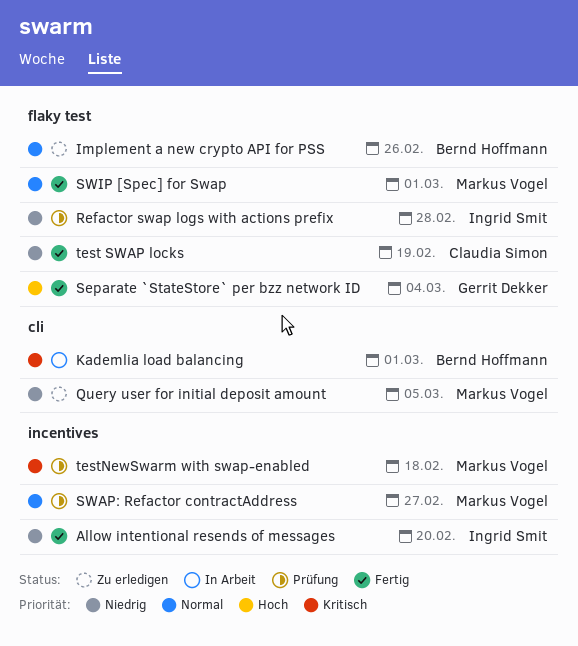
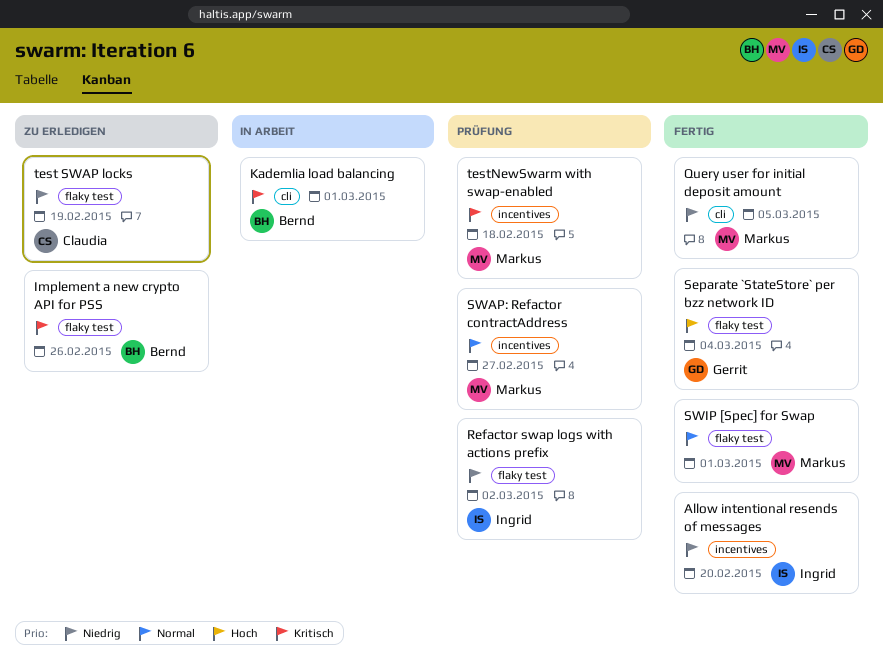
Implement a new crypto API for PSS, priority: Normal -> Kritisch
Query user for initial deposit amount, status: Zu erledigen -> Fertig
Refactor swap logs with actions prefix, due: Feb 28 -> Mar 2
test SWAP locks, status: Fertig -> Zu erledigen

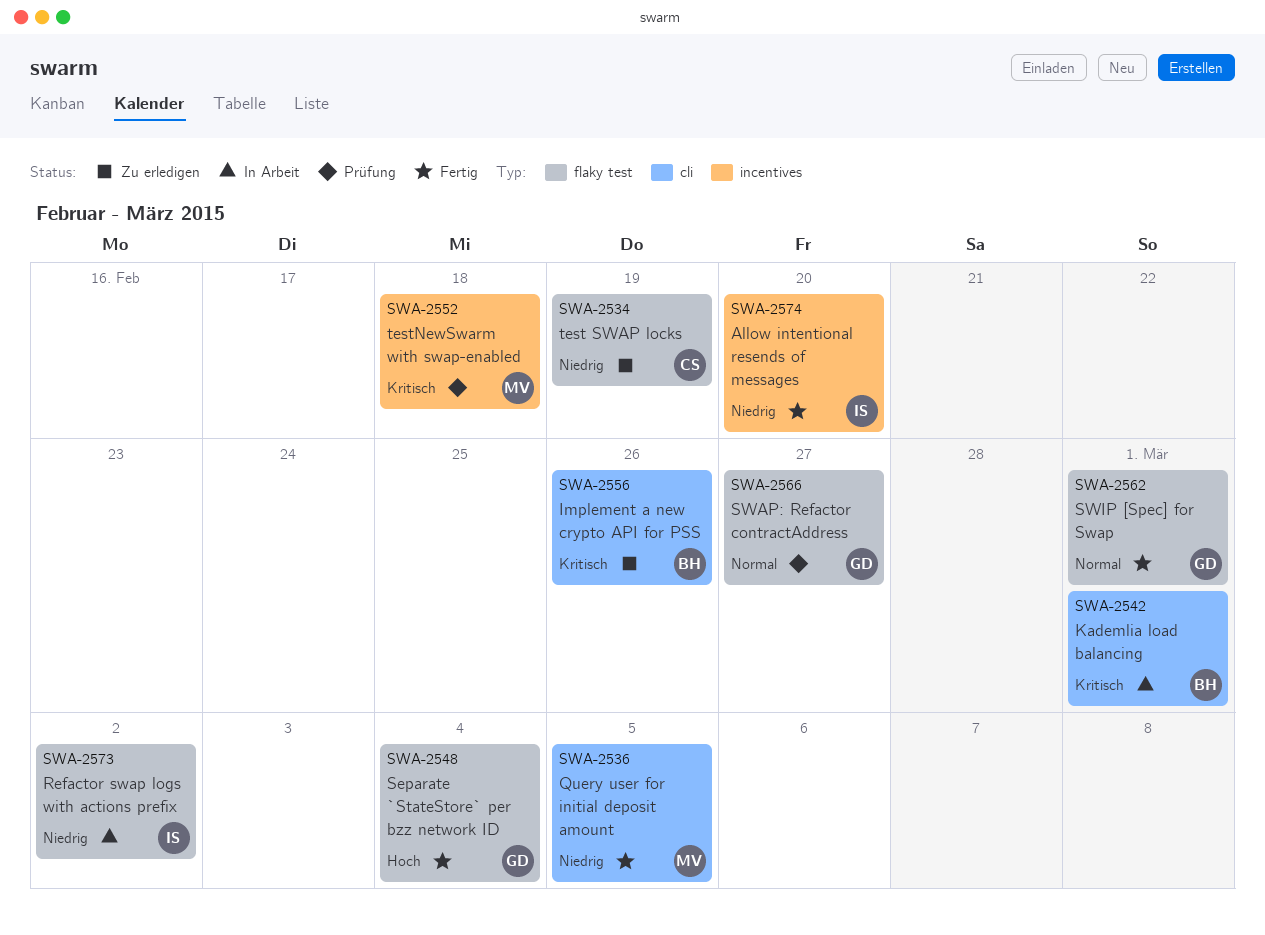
Implement a new crypto API for PSS, label: flaky test -> cli
Refactor swap logs with actions prefix, status: Prüfung -> In Arbeit
SWAP: Refactor contractAddress, owner: Markus -> Gerrit
SWAP: Refactor contractAddress, label: incentives -> flaky test
SWIP [Spec] for Swap, owner: Markus -> Gerrit

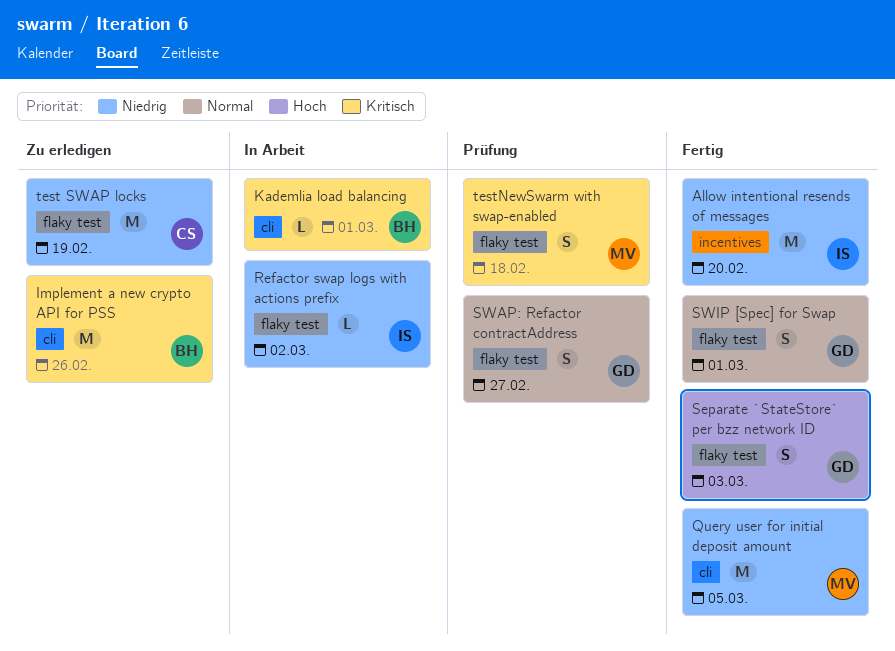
Separate `StateStore` per bzz network ID, due: Mar 4 -> Mar 3
testNewSwarm with swap-enabled, label: incentives -> flaky test

